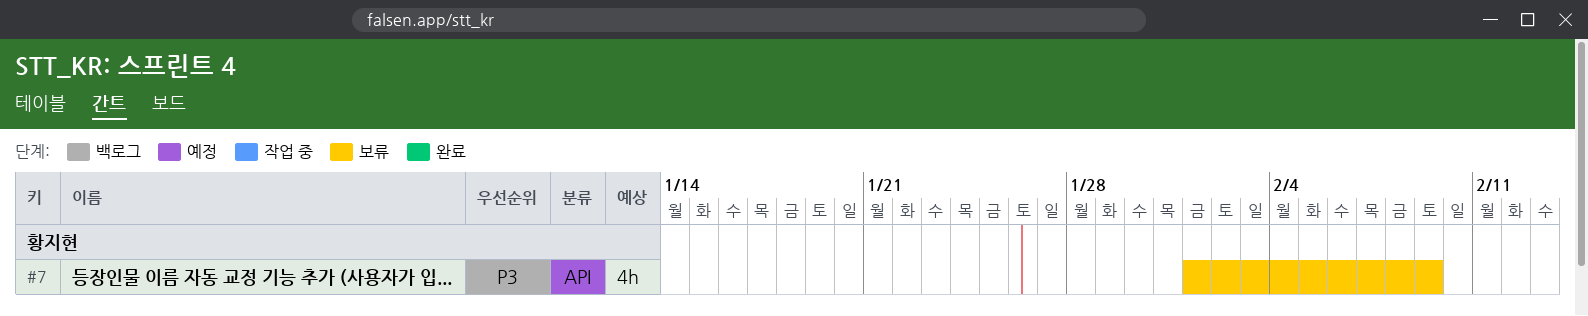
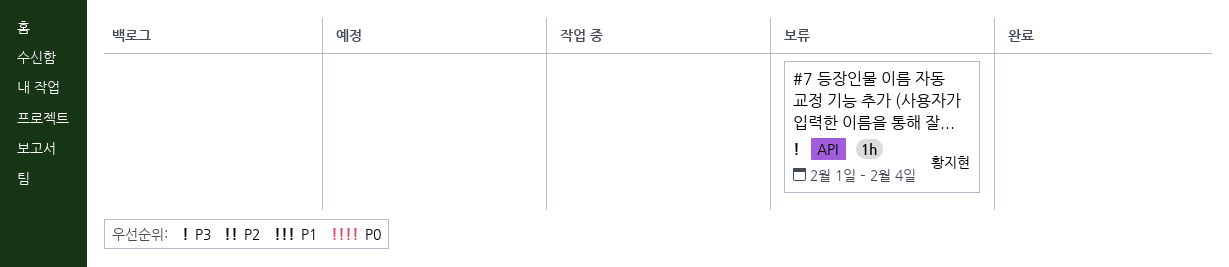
#7, estimate: 4h -> 1h
#7, due: Feb 9 -> Feb 4

